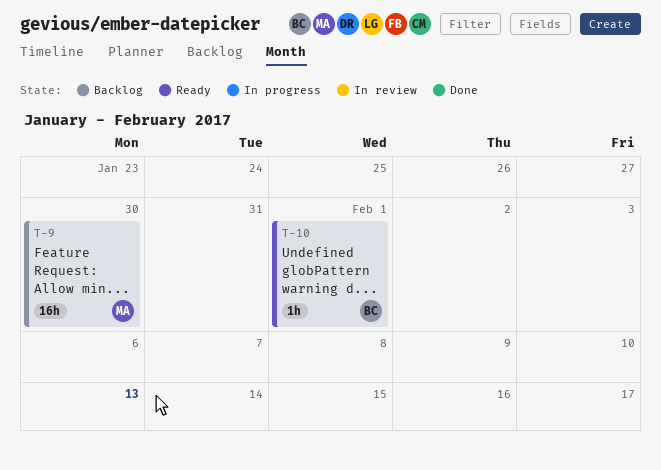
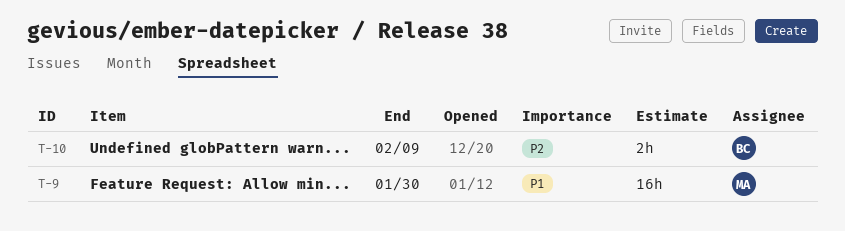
T-10, estimate: 1h -> 2h
T-10, due: Feb 1 -> Feb 9

